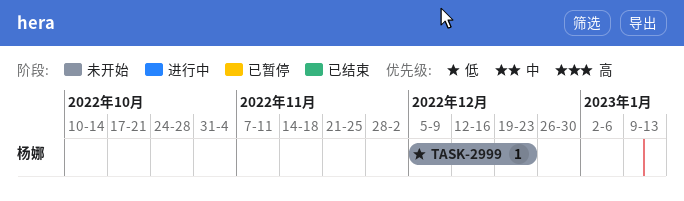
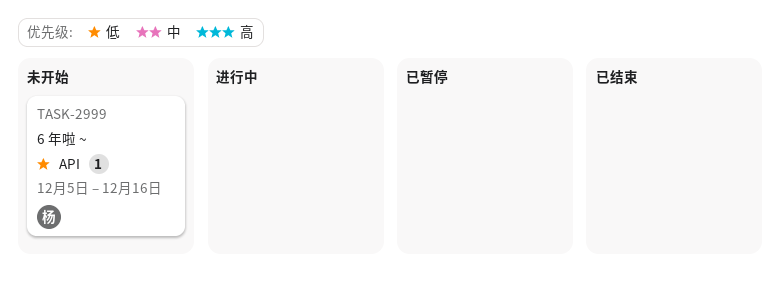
TASK-2999, due: Dec 23 -> Dec 16

